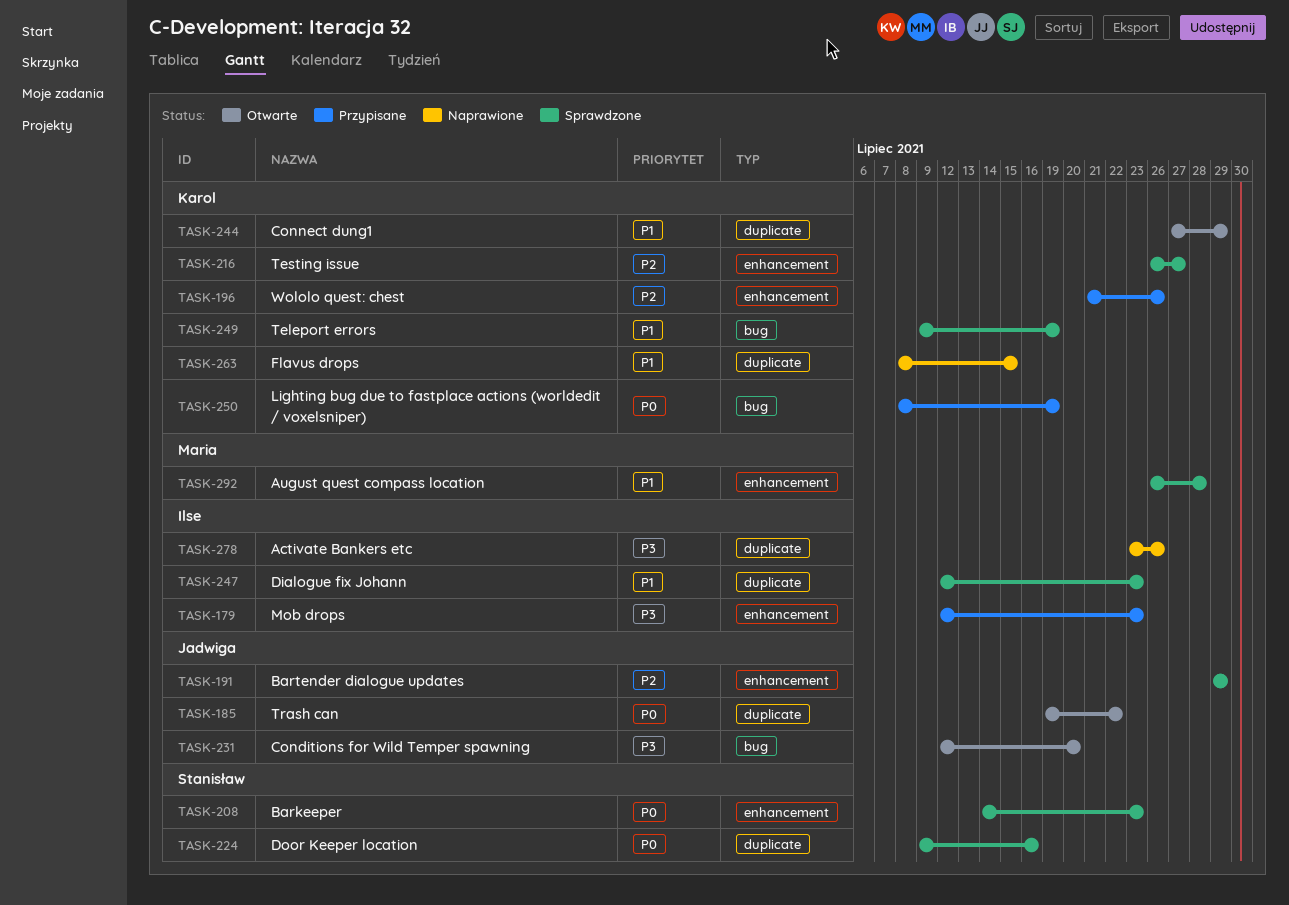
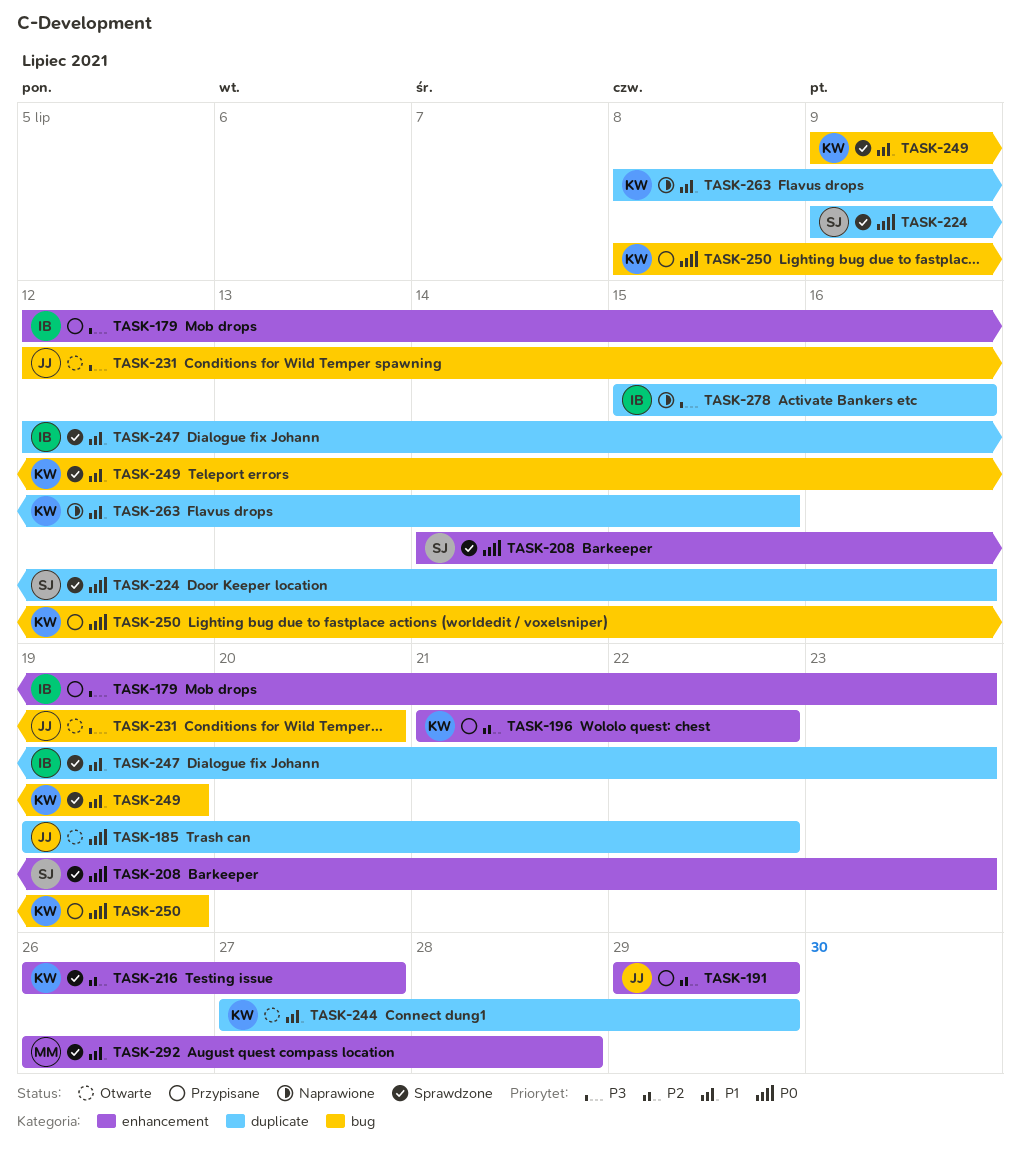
TASK-191, status: Sprawdzone -> Przypisane
TASK-196, due: Jul 26 -> Jul 22
TASK-278, start: Jul 23 -> Jul 15
TASK-278, due: Jul 26 -> Jul 16

